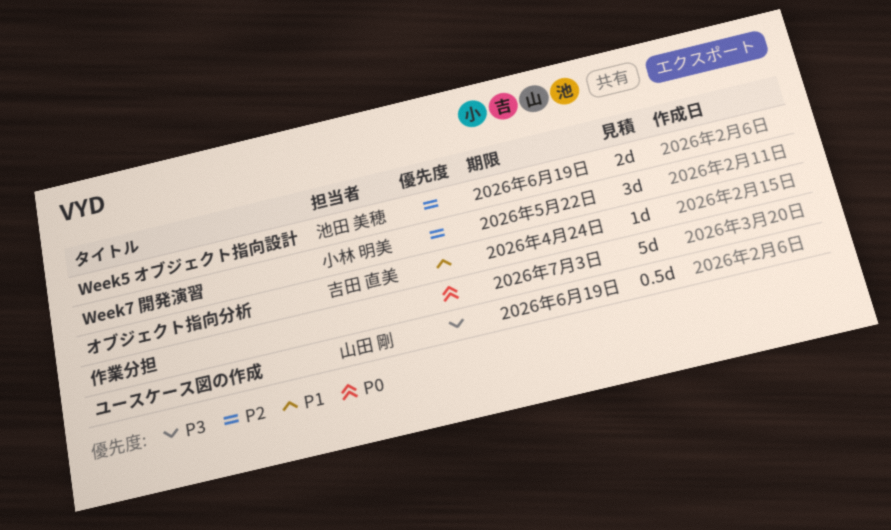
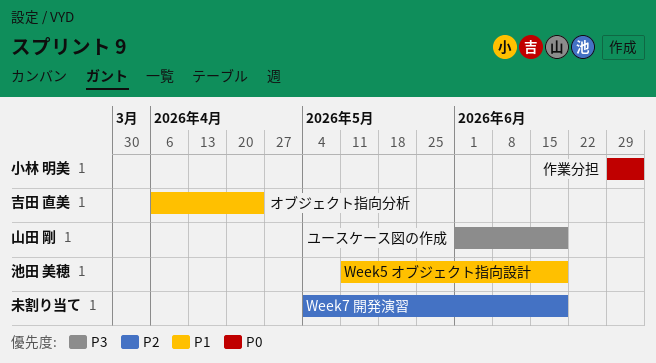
Week5 オブジェクト指向設計, priority: P2 -> P1
Week7 開発演習, owner: 小林 明美 -> none
Week7 開発演習, due: May 22 -> Jun 19
作業分担, owner: none -> 小林 明美

